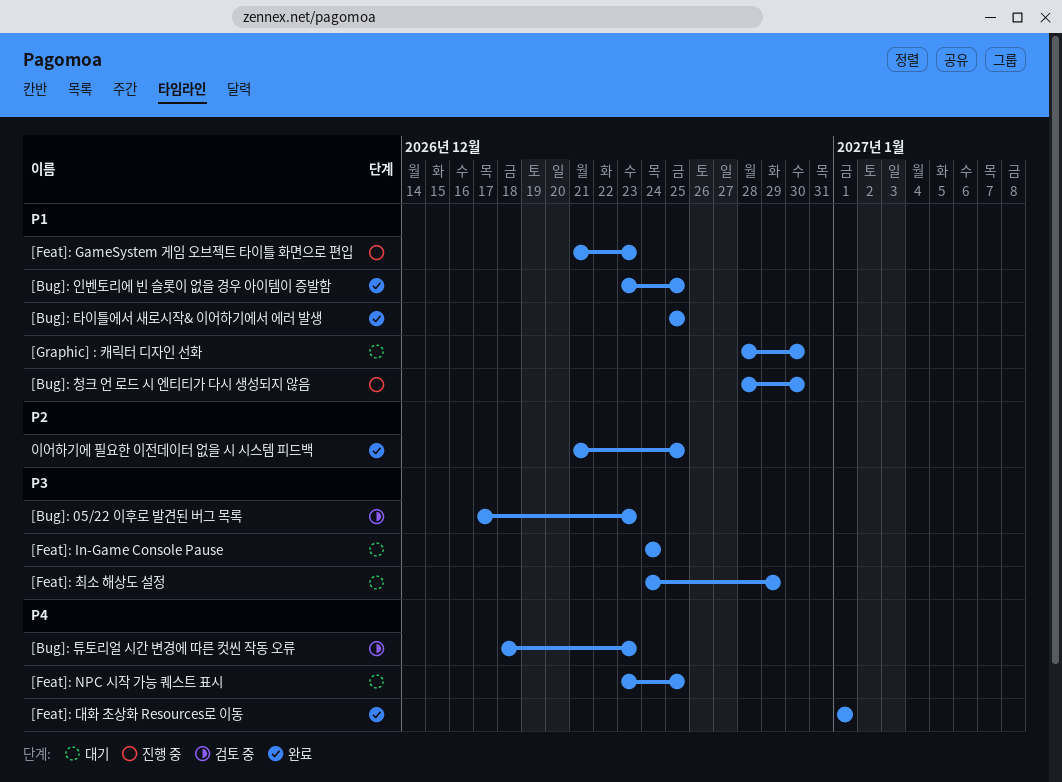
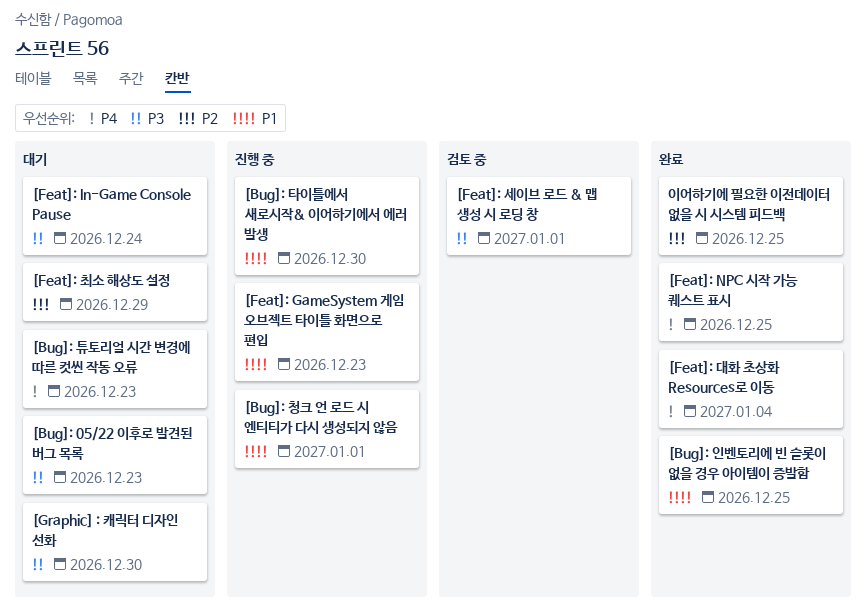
[Bug]: 05/22 이후로 발견된 버그 목록, status: 검토 중 -> 대기
[Bug]: 청크 언 로드 시 엔티티가 다시 생성되지 않음, due: Dec 30 -> Jan 1
[Bug]: 타이틀에서 새로시작& 이어하기에서 에러 발생, status: 완료 -> 진행 중
[Bug]: 타이틀에서 새로시작& 이어하기에서 에러 발생, due: Dec 25 -> Dec 30
[Bug]: 튜토리얼 시간 변경에 따른 컷씬 작동 오류, status: 검토 중 -> 대기
[Feat]: NPC 시작 가능 퀘스트 표시, status: 대기 -> 완료
[Feat]: 대화 초상화 Resources로 이동, due: Jan 1 -> Jan 4
[Feat]: 세이브 로드 & 맵 생성 시 로딩 창: none -> present
[Feat]: 최소 해상도 설정, priority: P3 -> P2
[Graphic] : 캐릭터 디자인 선화, priority: P1 -> P3

